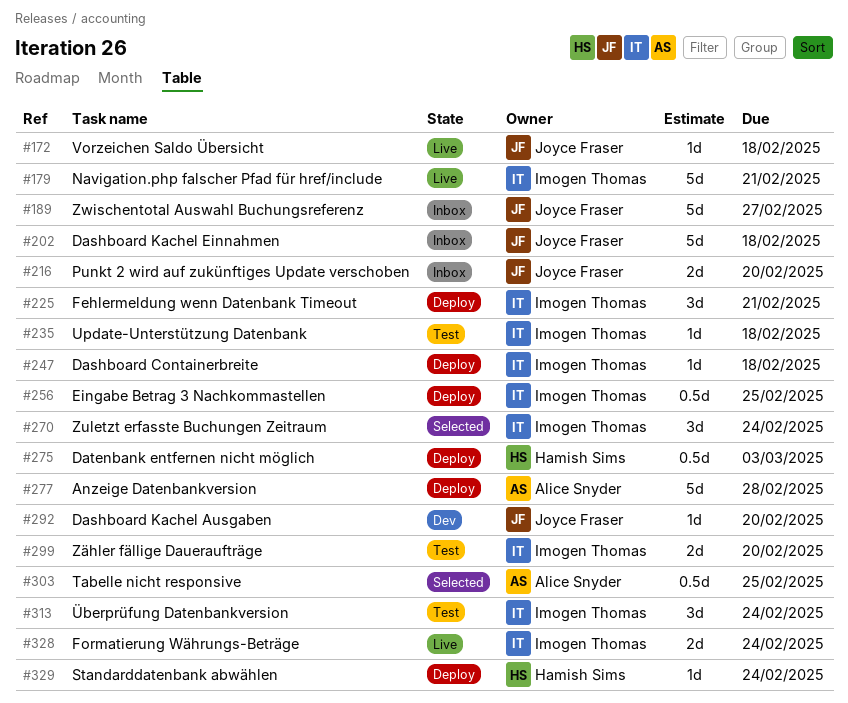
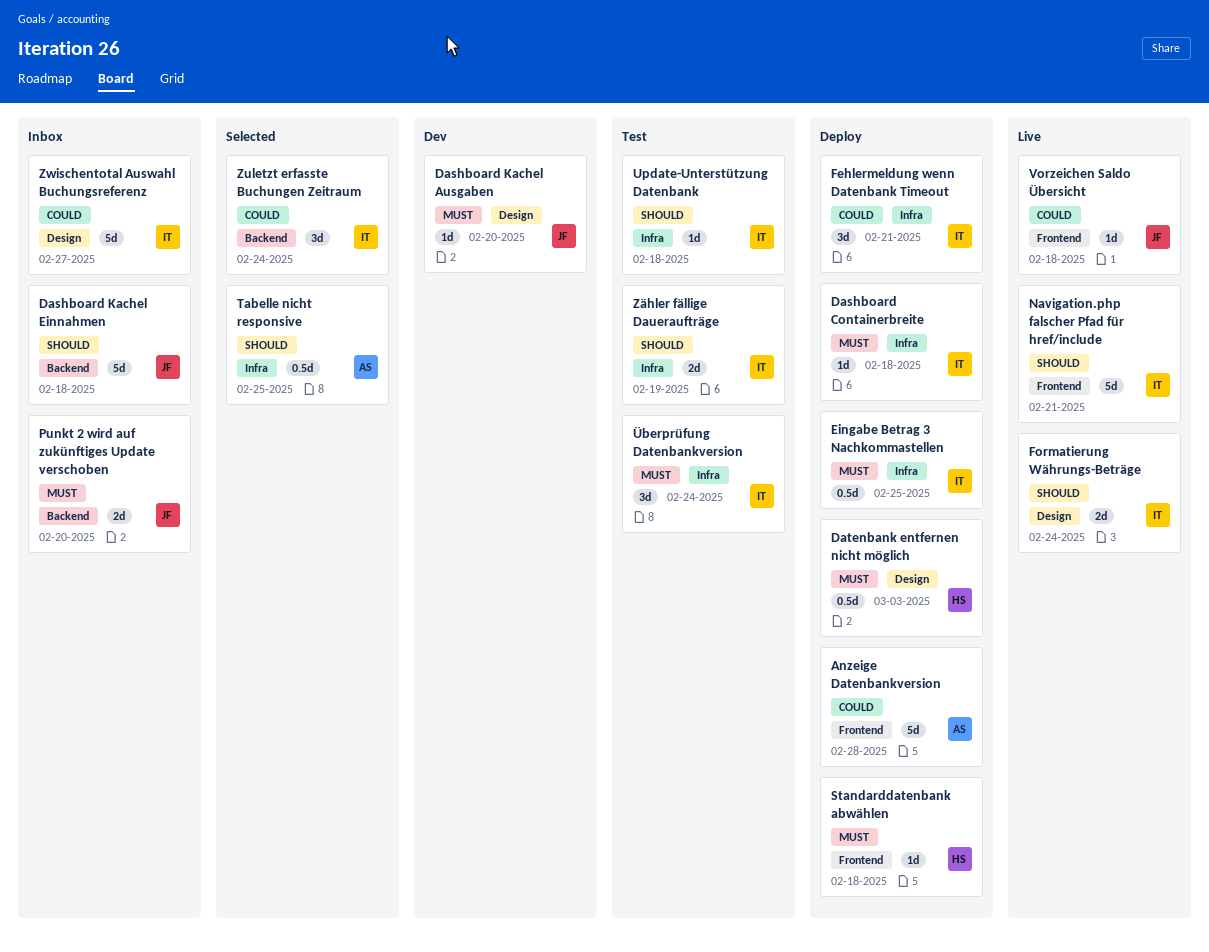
Standarddatenbank abwählen, due: Feb 24 -> Feb 18
Zwischentotal Auswahl Buchungsreferenz, owner: Joyce Fraser -> Imogen Thomas
Zähler fällige Daueraufträge, due: Feb 20 -> Feb 19

